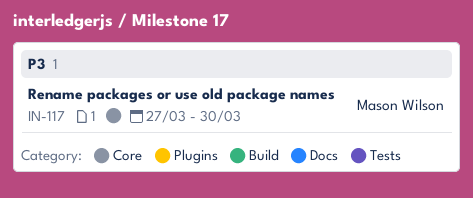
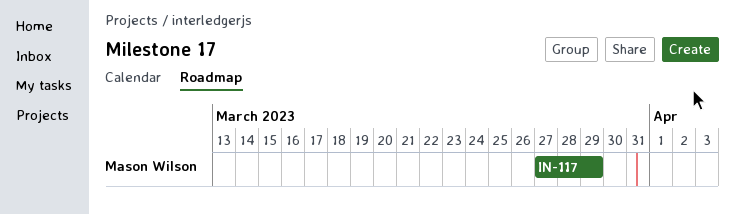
IN-117, due: Mar 30 -> Mar 29

